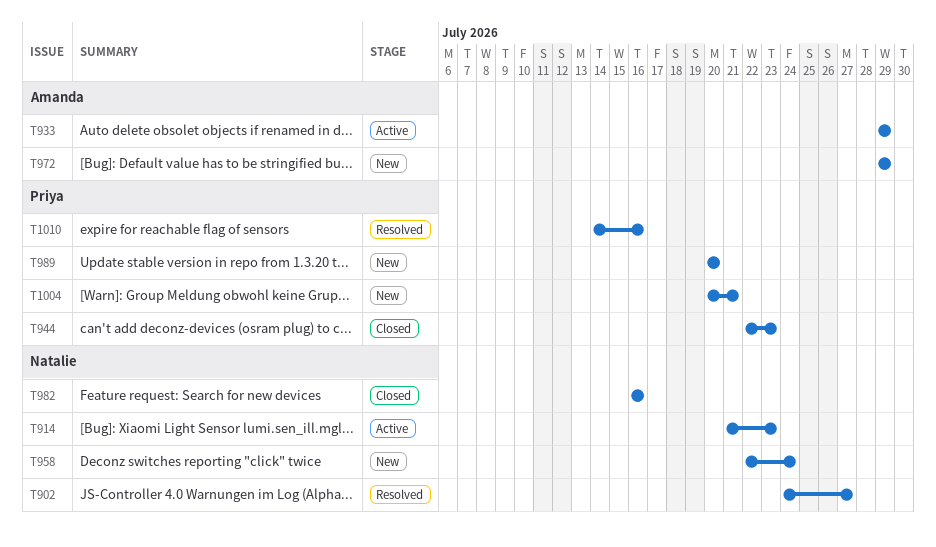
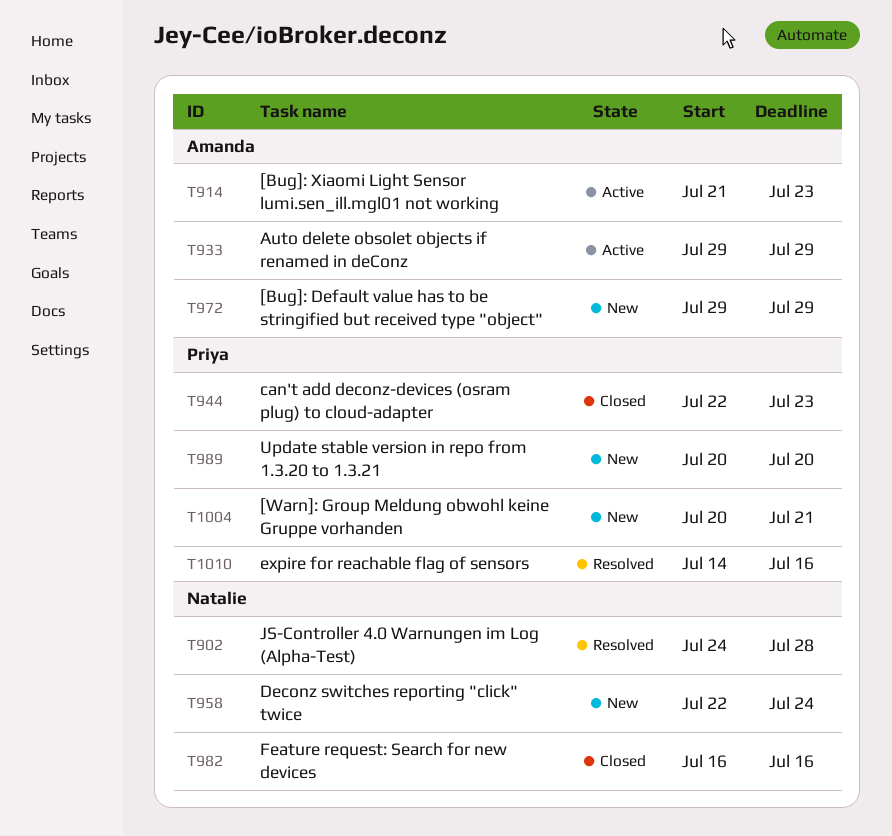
T902, due: Jul 27 -> Jul 28
T914, owner: Natalie -> Amanda

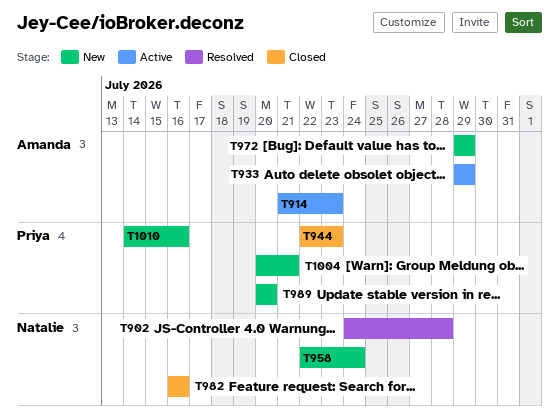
T1010, status: Resolved -> New

